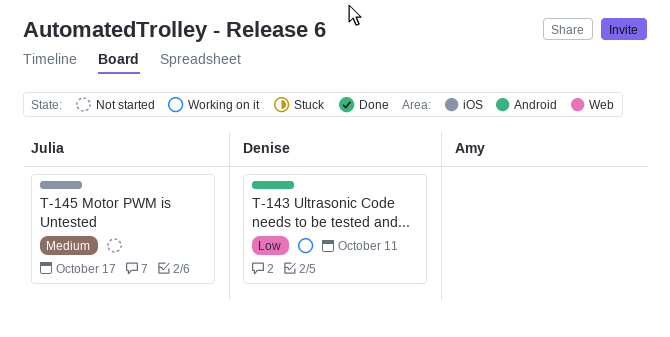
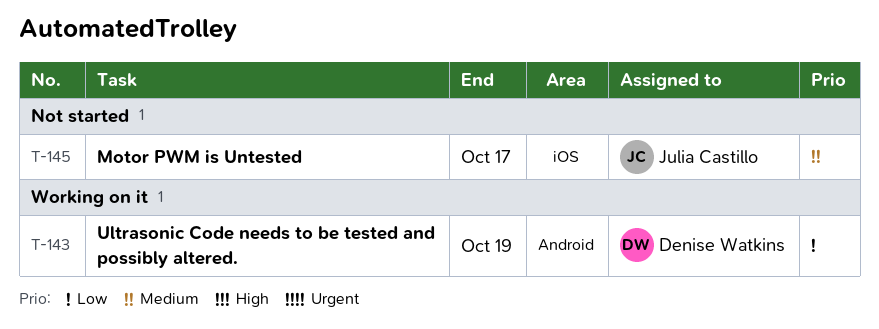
T-143, due: Oct 11 -> Oct 19

